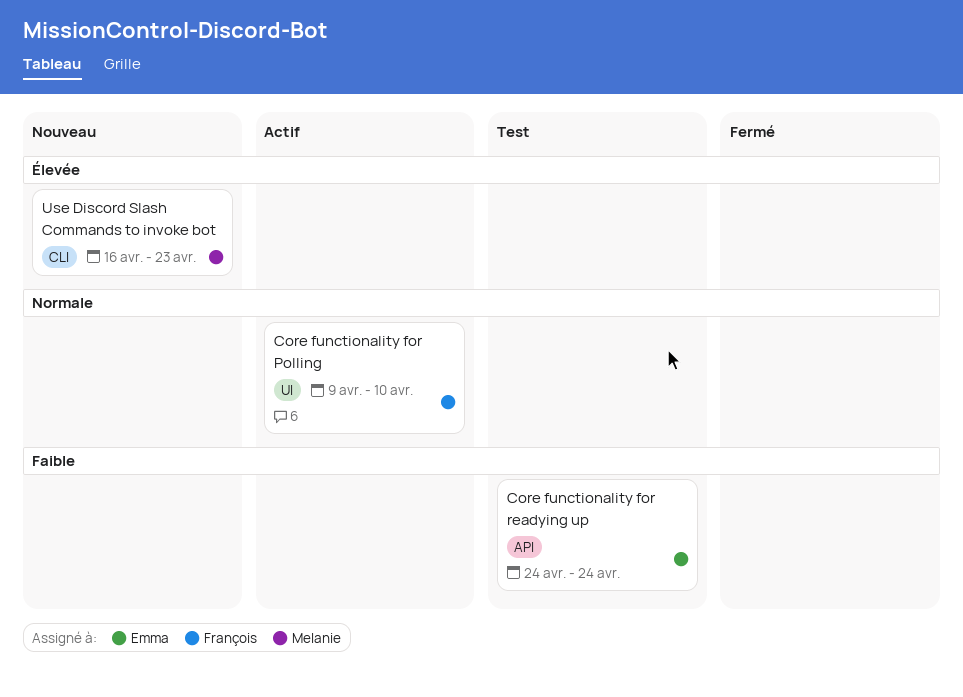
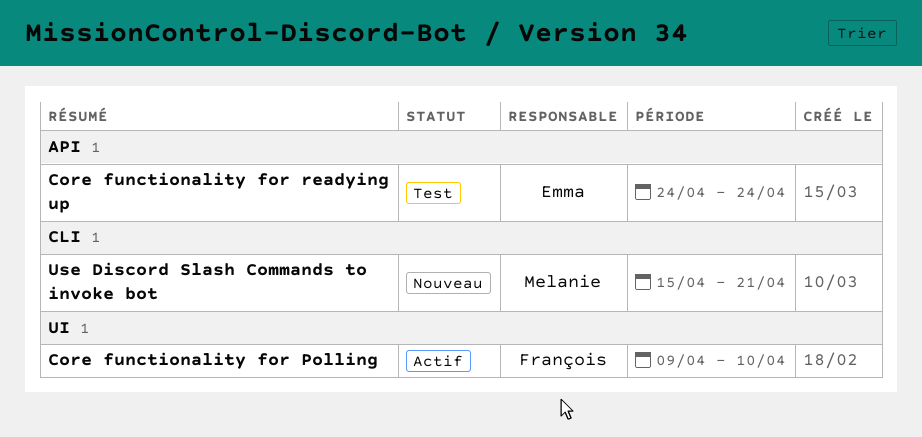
Use Discord Slash Commands to invoke bot, start: Apr 16 -> Apr 15
Use Discord Slash Commands to invoke bot, due: Apr 23 -> Apr 21

